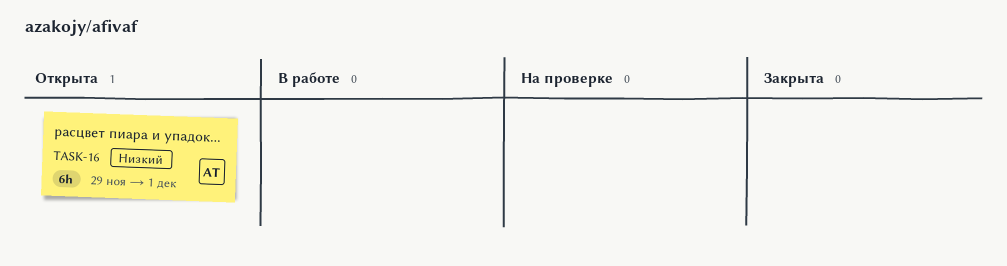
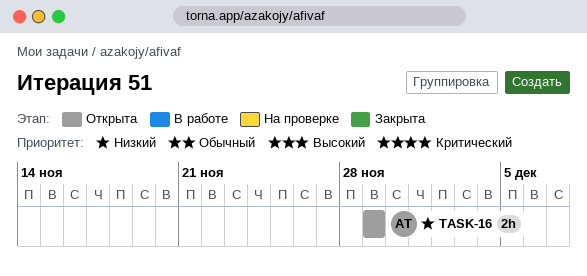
TASK-16, estimate: 6h -> 2h
TASK-16, due: Dec 1 -> Nov 29

